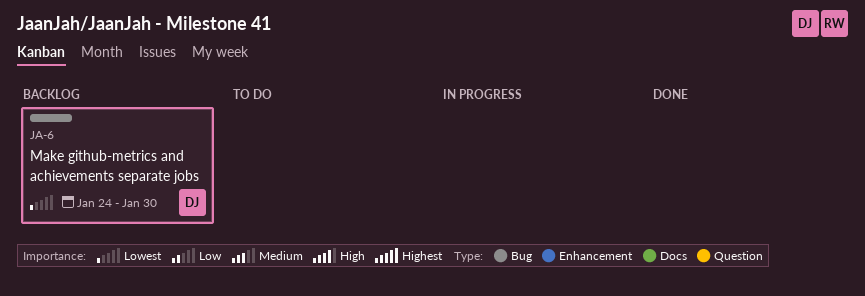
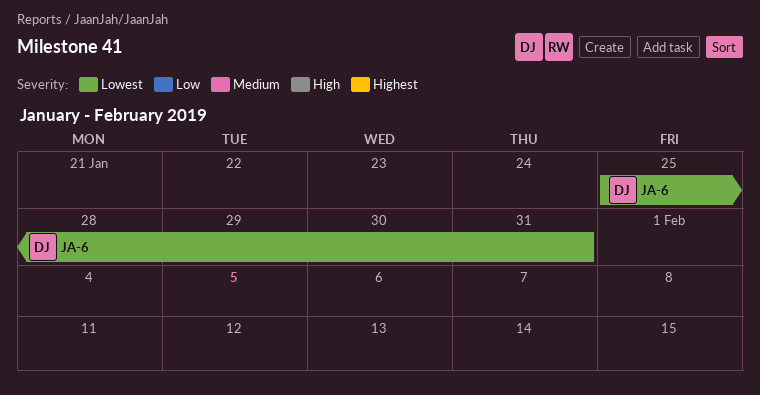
JA-6, start: Jan 24 -> Jan 25
JA-6, due: Jan 30 -> Jan 31

